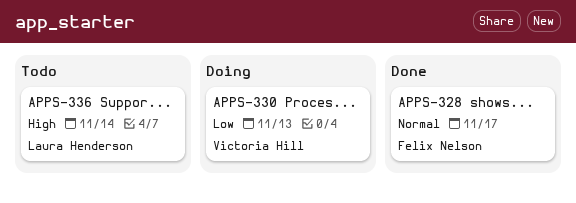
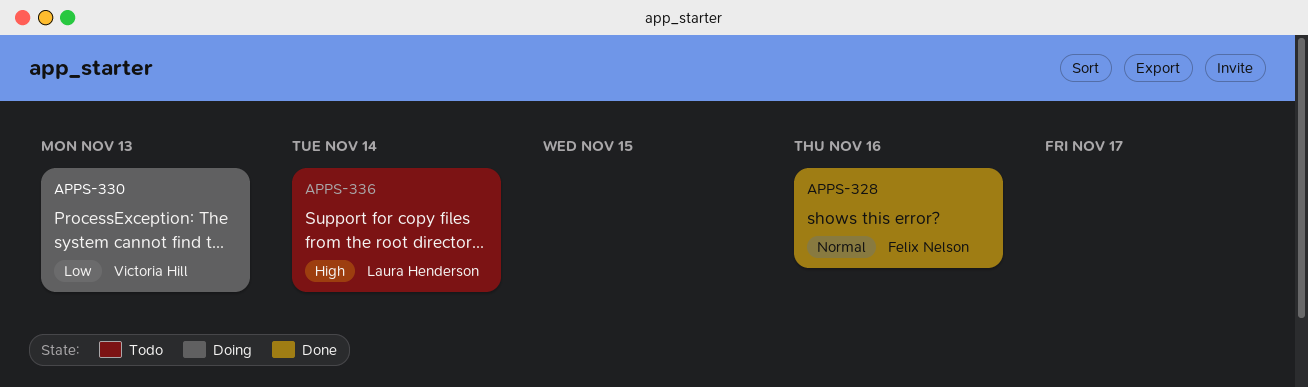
APPS-328, due: Nov 17 -> Nov 16

